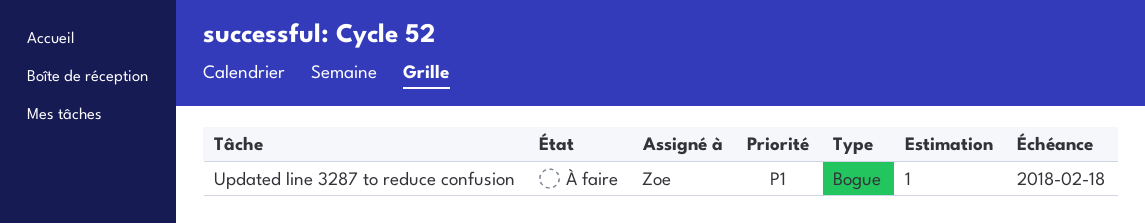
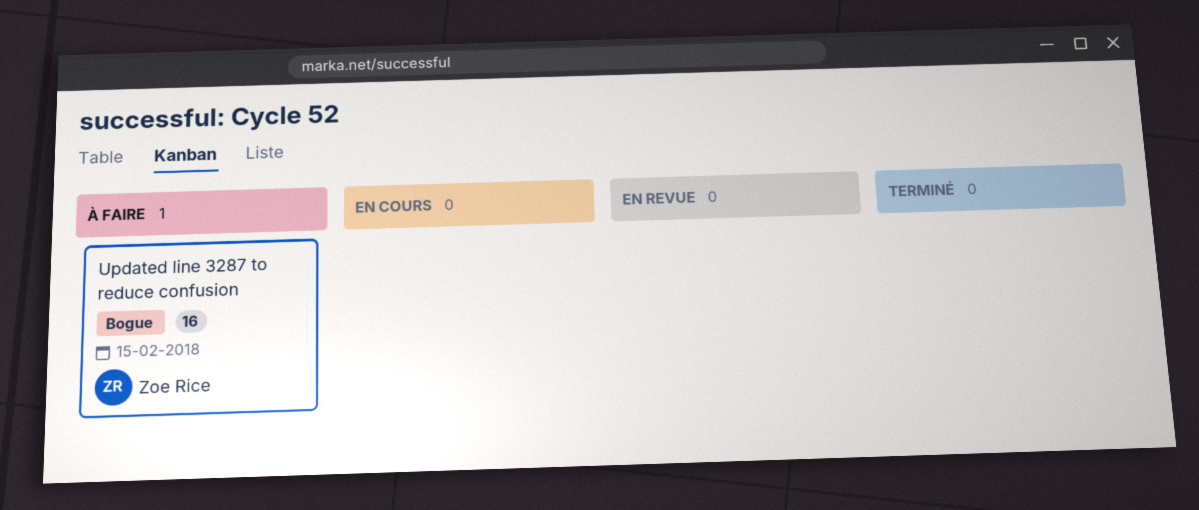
Updated line 3287 to reduce confusion, estimate: 1 -> 16
Updated line 3287 to reduce confusion, due: Feb 18 -> Feb 15

